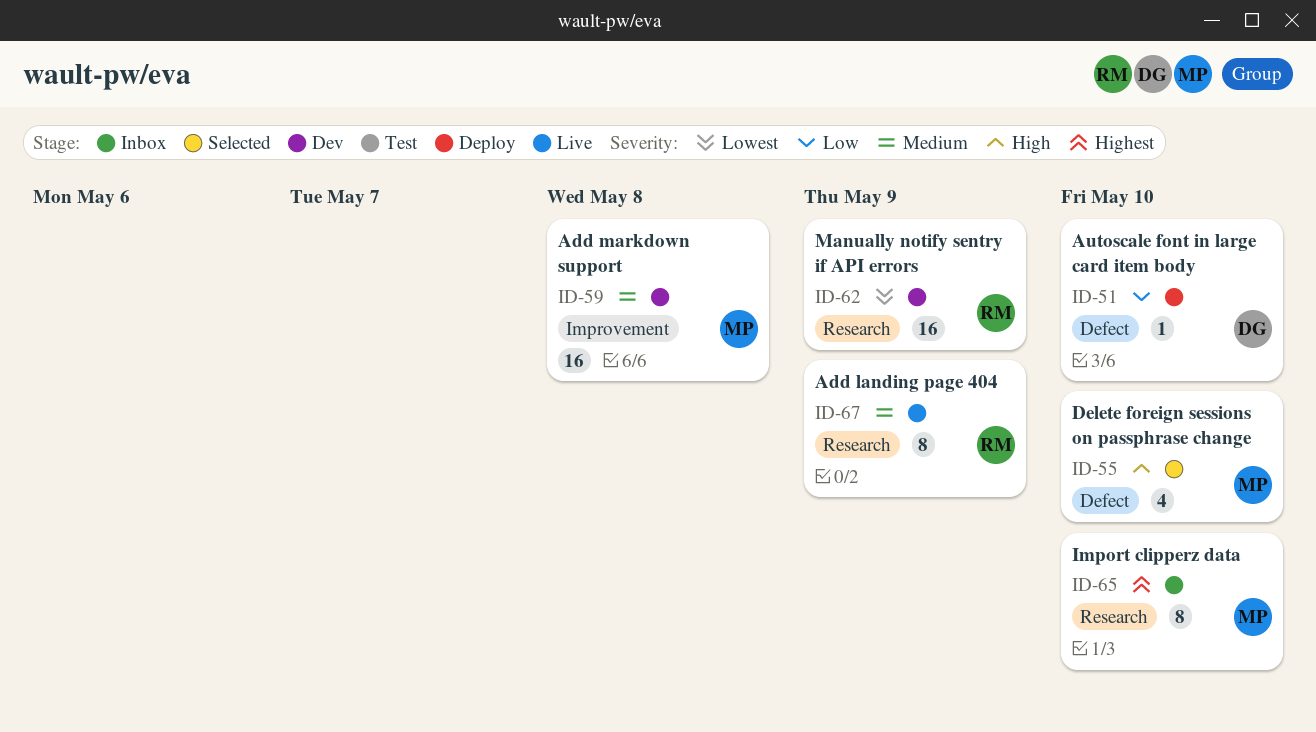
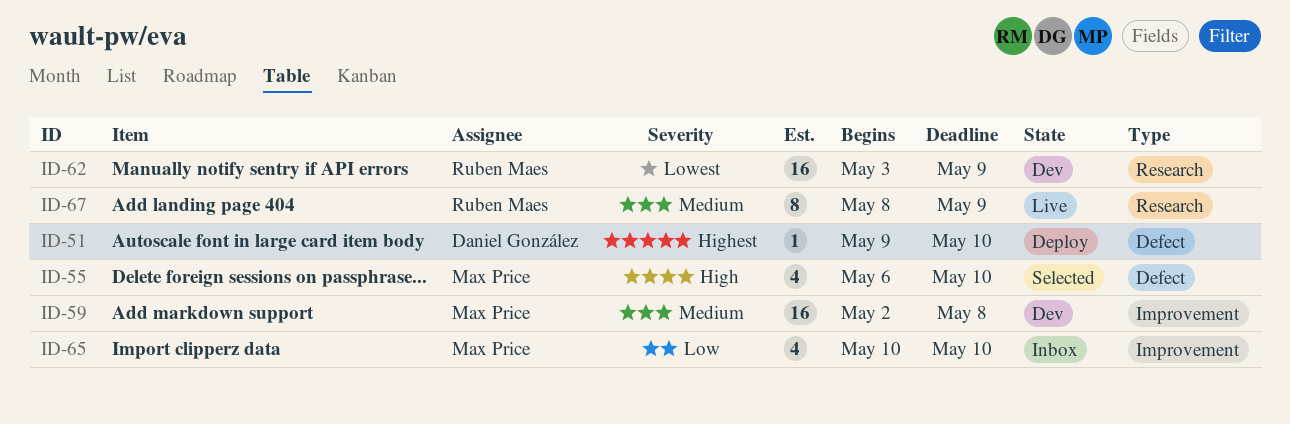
ID-51, priority: Low -> Highest
ID-65, priority: Highest -> Low
ID-65, label: Research -> Improvement
ID-65, estimate: 8 -> 4

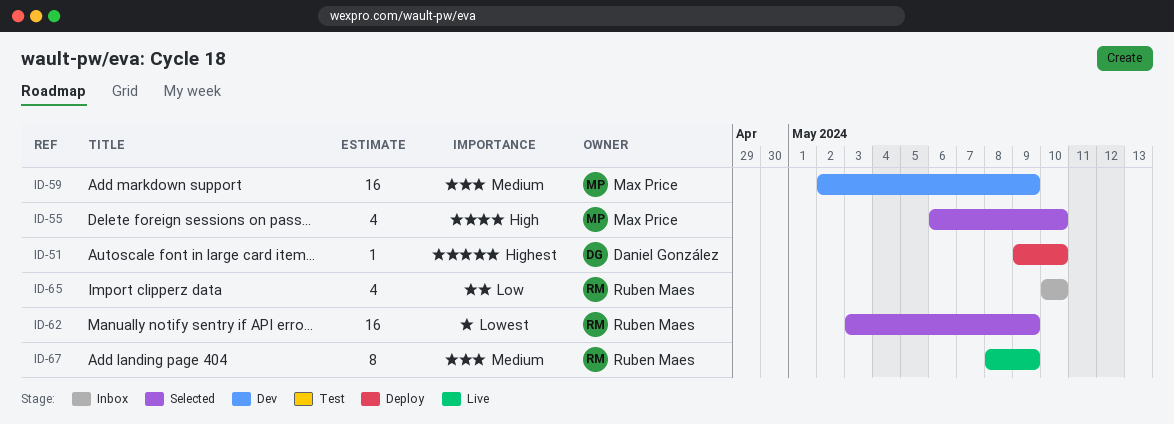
ID-59, due: May 8 -> May 9
ID-62, status: Dev -> Selected
ID-65, owner: Max Price -> Ruben Maes

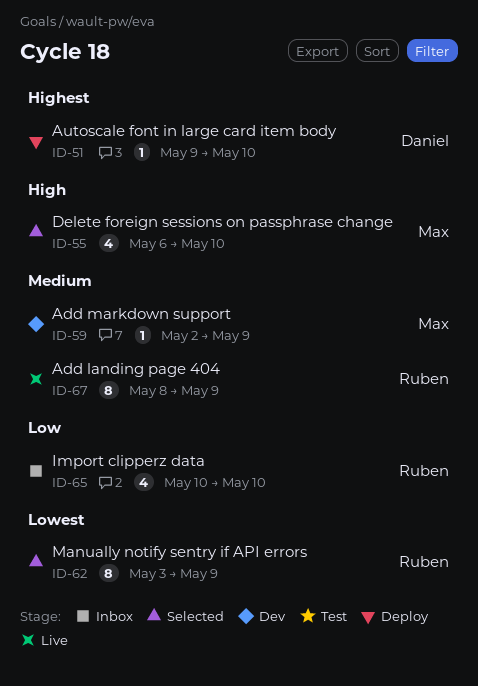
ID-59, estimate: 16 -> 1
ID-62, estimate: 16 -> 8

